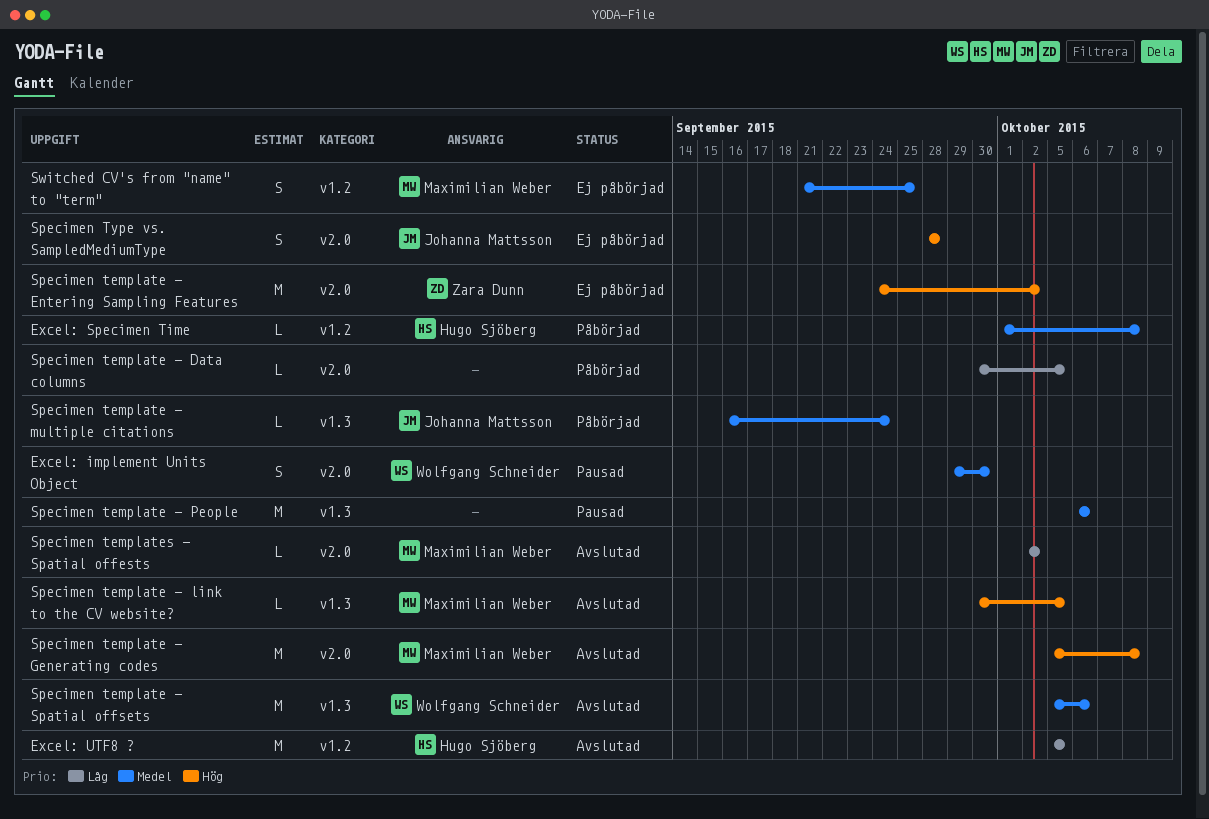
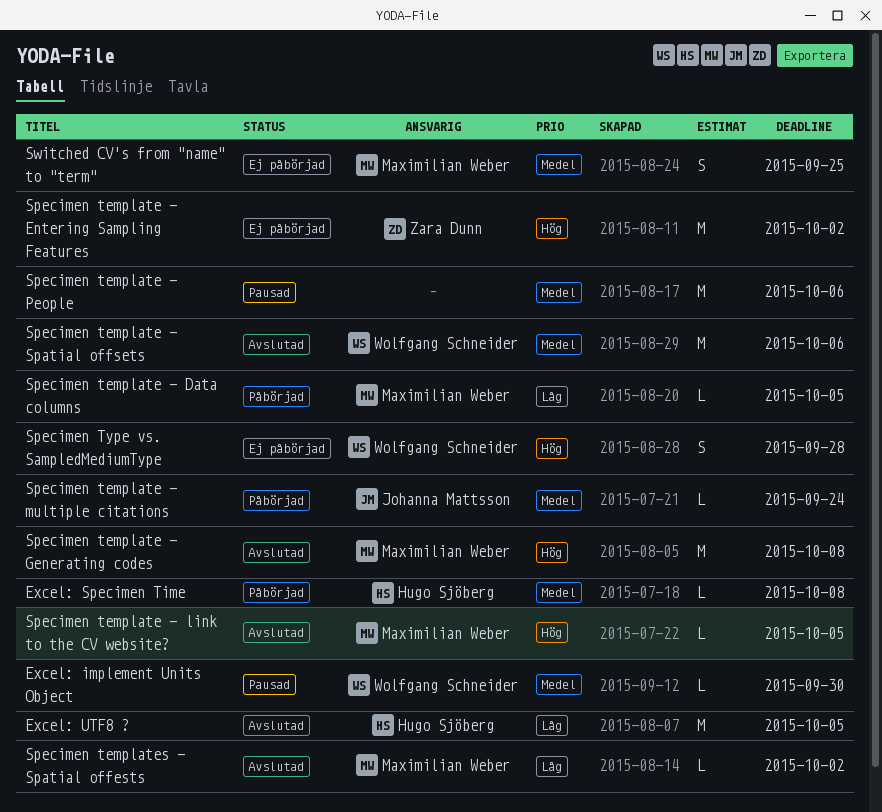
Excel: implement Units Object, estimate: S -> L
Specimen template - Data columns, owner: none -> Maximilian Weber
Specimen Type vs. SampledMediumType, owner: Johanna Mattsson -> Wolfgang Schneider

